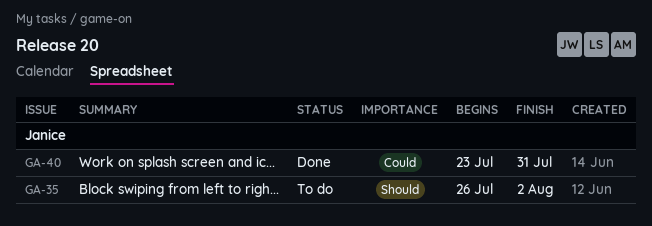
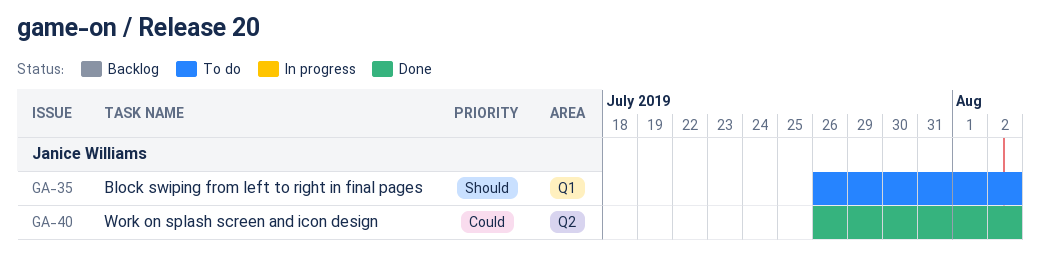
GA-40, start: Jul 23 -> Jul 26
GA-40, due: Jul 31 -> Aug 2

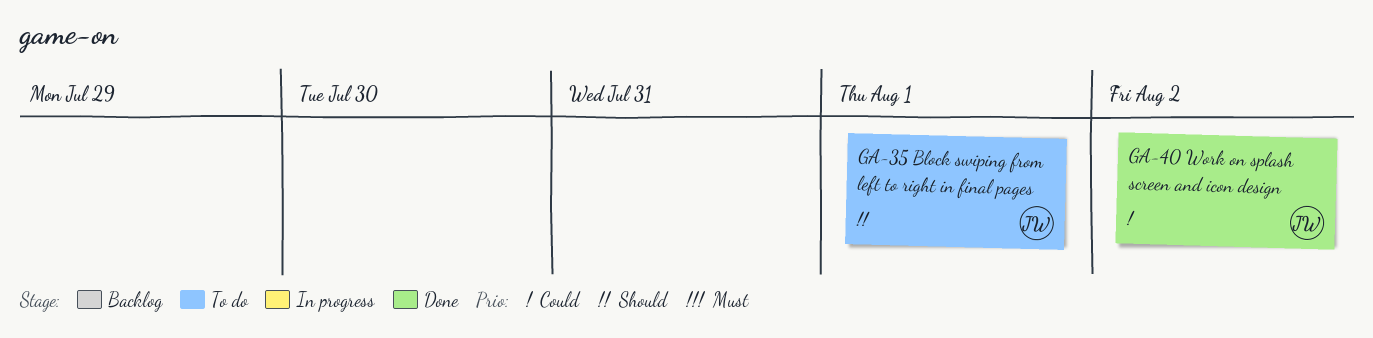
GA-35, due: Aug 2 -> Aug 1

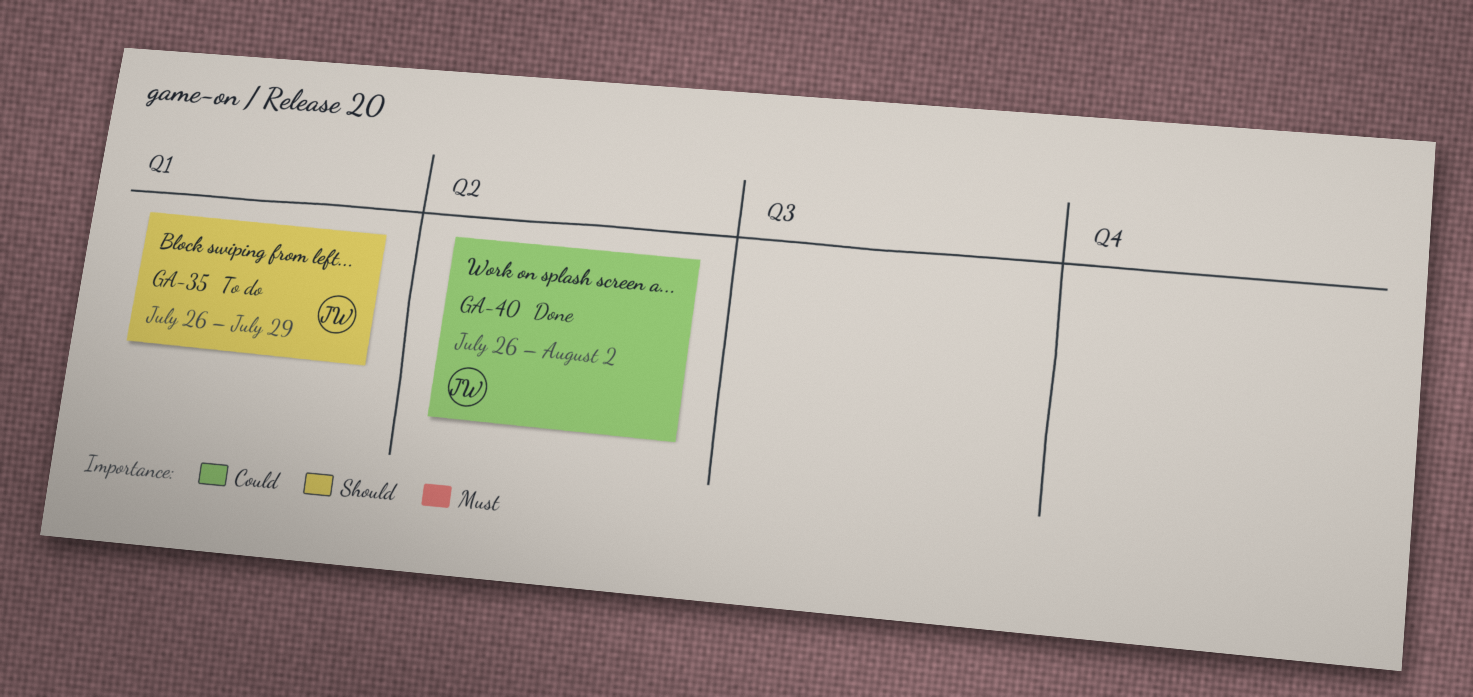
GA-35, due: Aug 1 -> Jul 29

